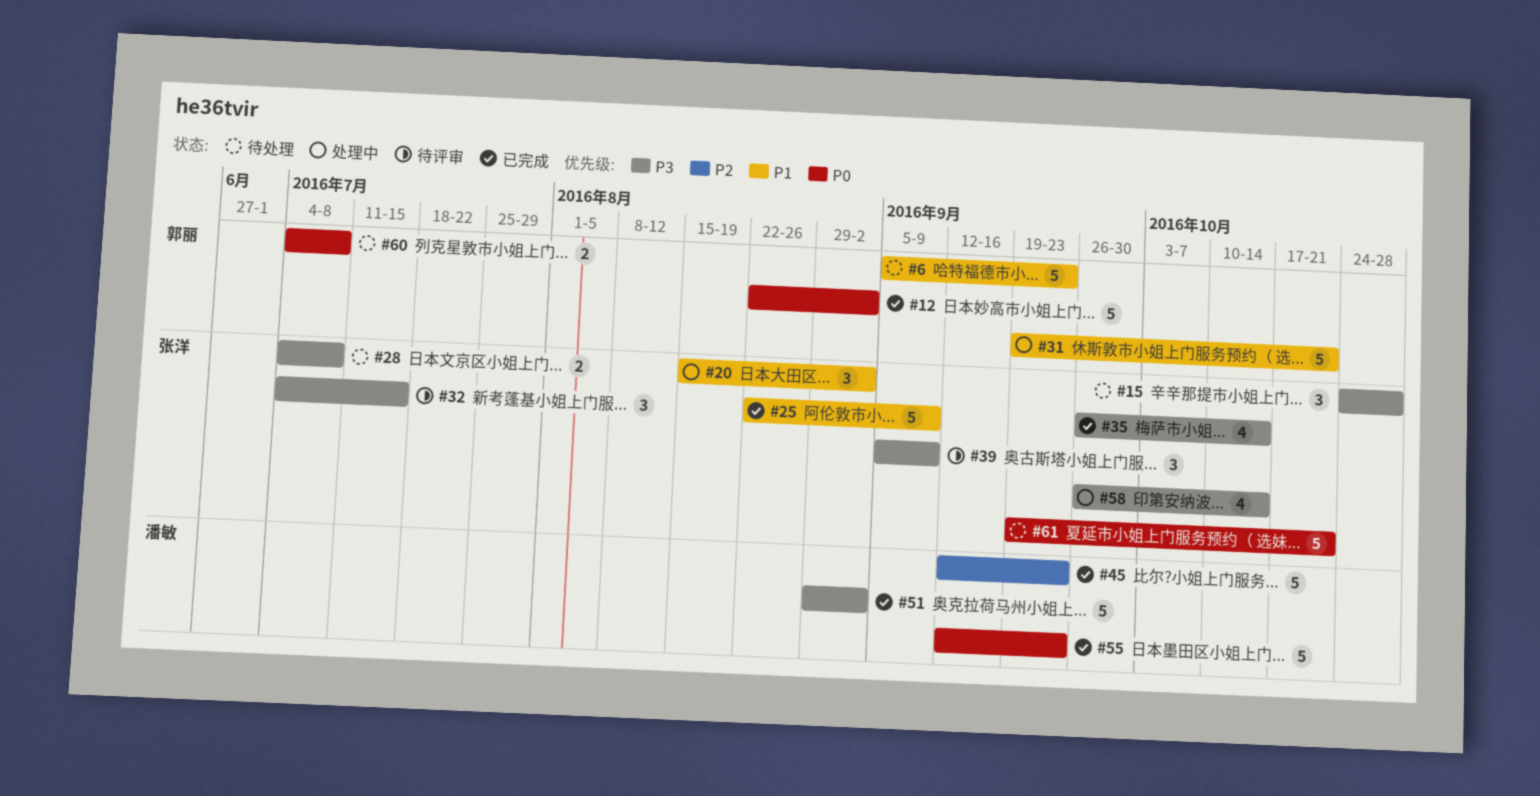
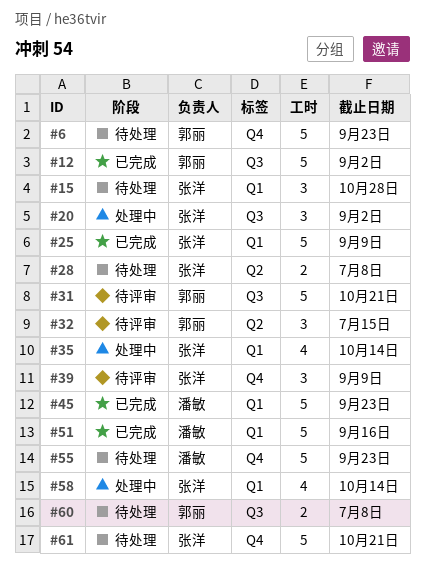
#31, status: 处理中 -> 待评审
#32, owner: 张洋 -> 郭丽
#35, status: 已完成 -> 处理中
#51, due: Sep 2 -> Sep 16
#55, status: 已完成 -> 待处理

